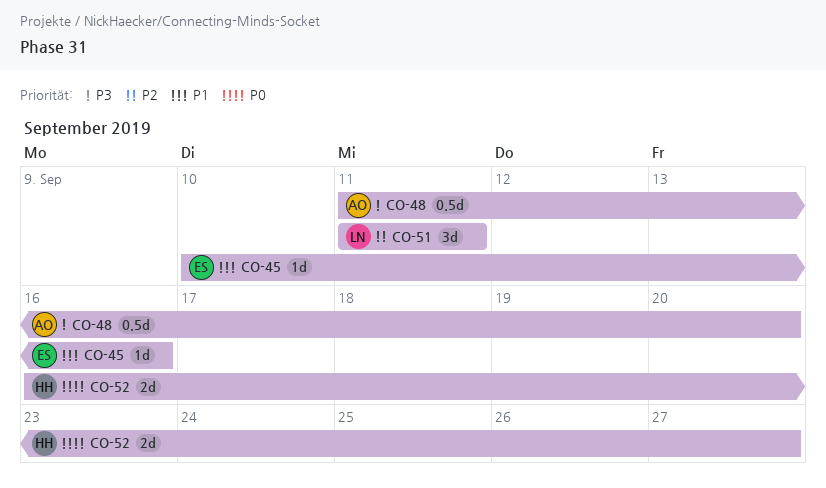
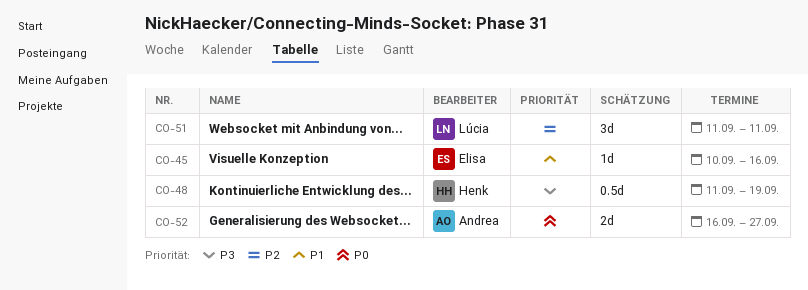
CO-48, owner: Andrea -> Henk
CO-48, due: Sep 20 -> Sep 19
CO-52, owner: Henk -> Andrea

